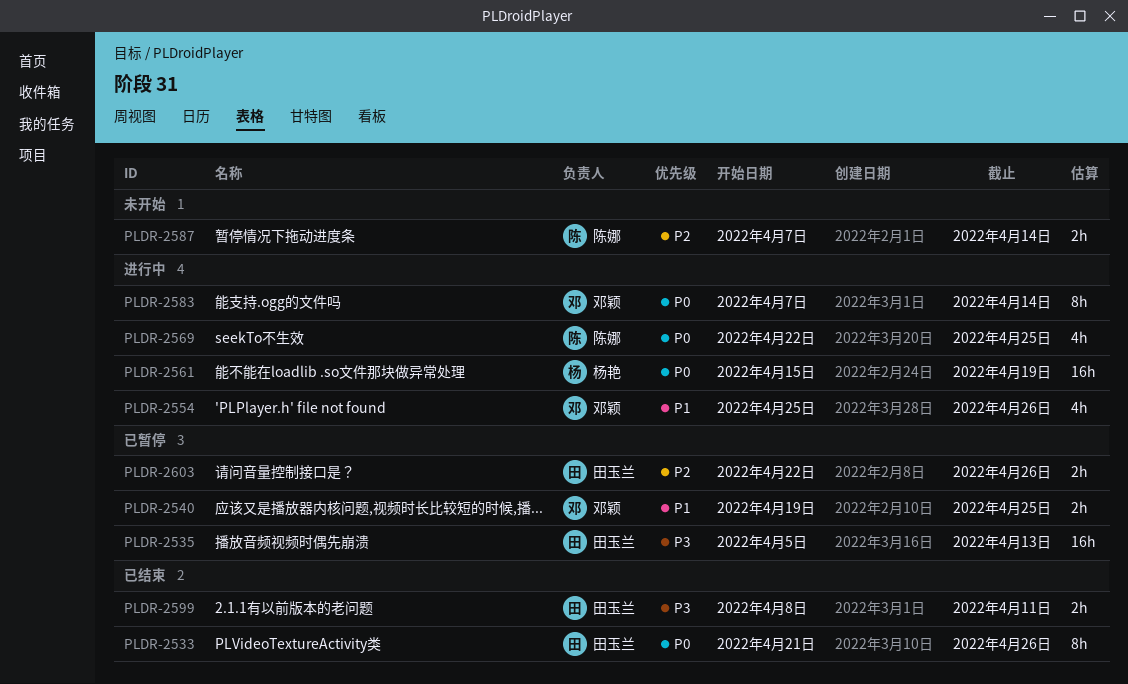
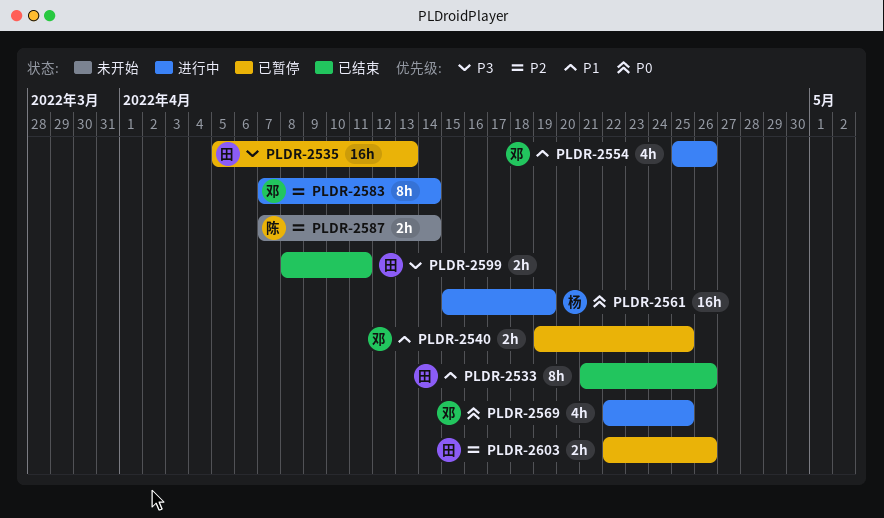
PLDR-2533, priority: P0 -> P1
PLDR-2569, owner: 陈娜 -> 邓颖
PLDR-2583, priority: P0 -> P2

